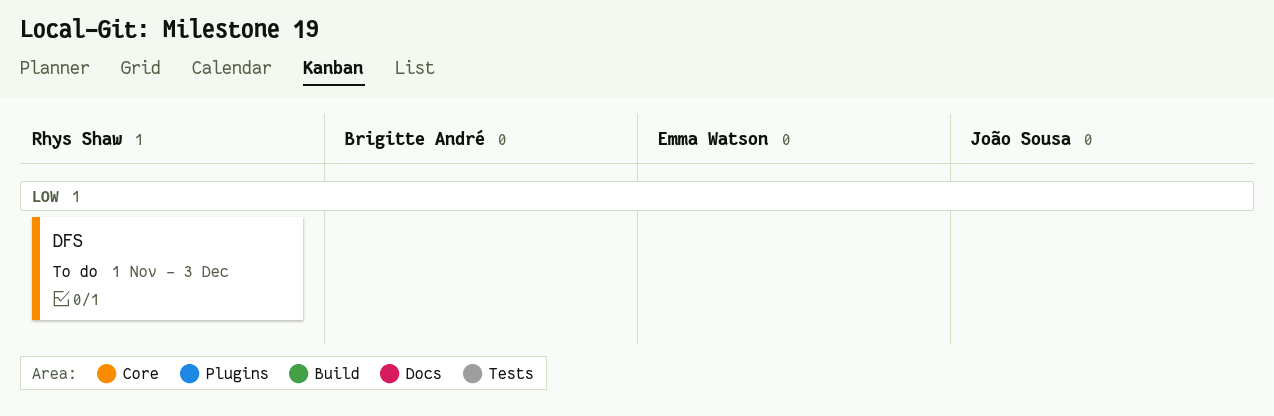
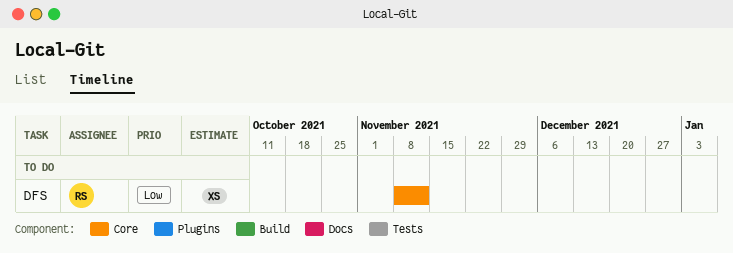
DFS, start: Nov 1 -> Nov 8
DFS, due: Dec 3 -> Nov 12

